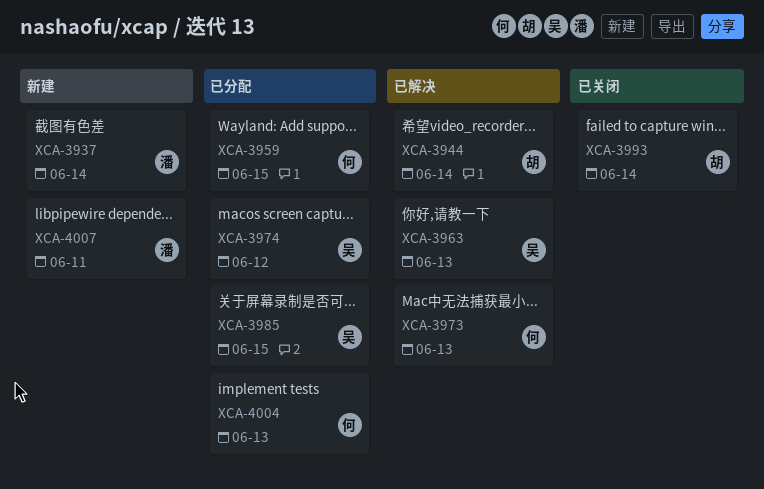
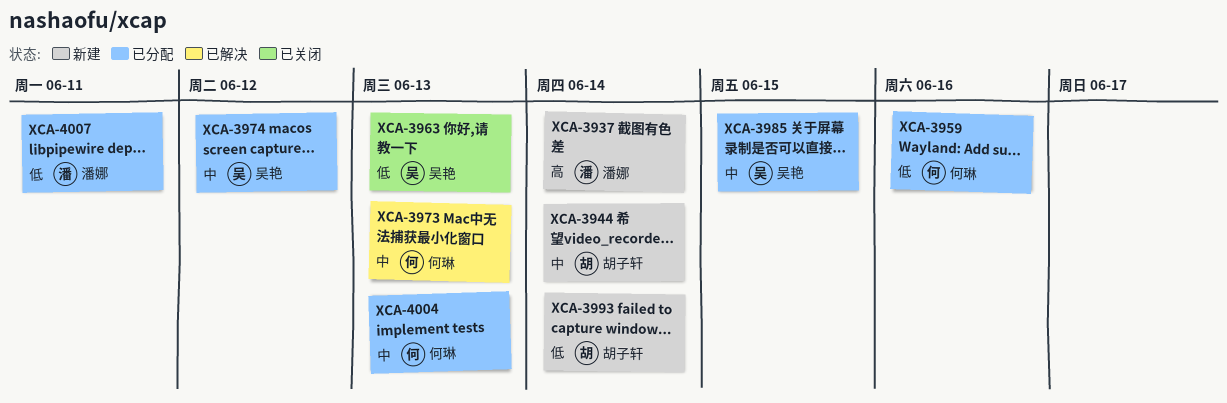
XCA-3944, status: 已解决 -> 新建
XCA-3959, due: Jun 15 -> Jun 16
XCA-3963, status: 已解决 -> 已关闭
XCA-3993, status: 已关闭 -> 新建
XCA-4007, status: 新建 -> 已分配

